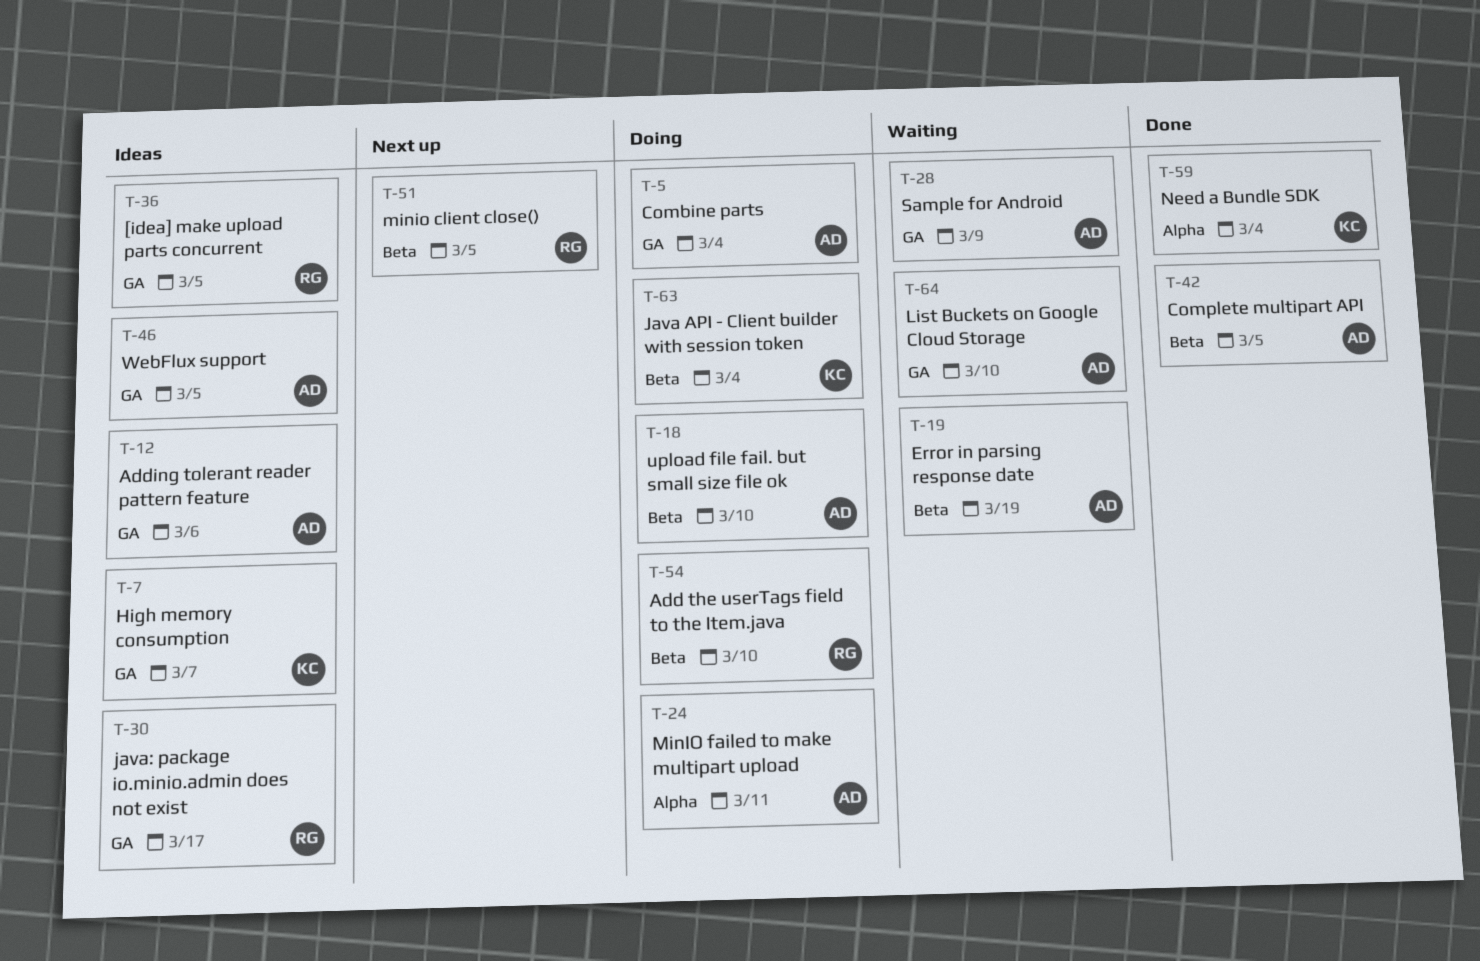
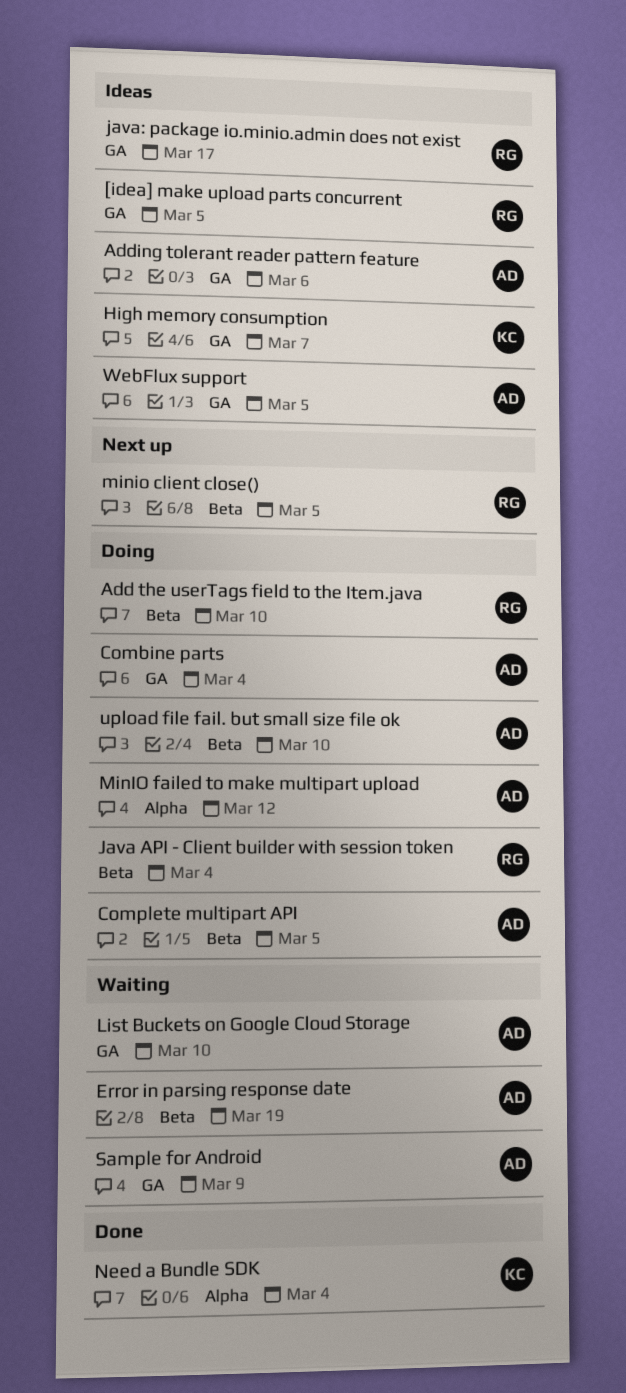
Complete multipart API, status: Done -> Doing
Java API - Client builder with session token, owner: KC -> RG
MinIO failed to make multipart upload, due: Mar 11 -> Mar 12

